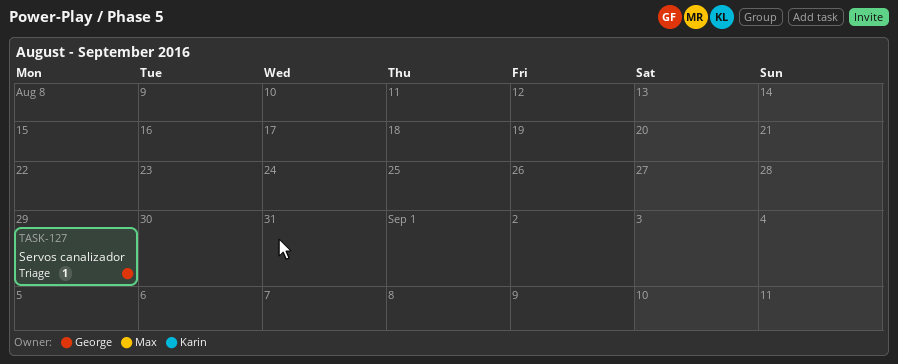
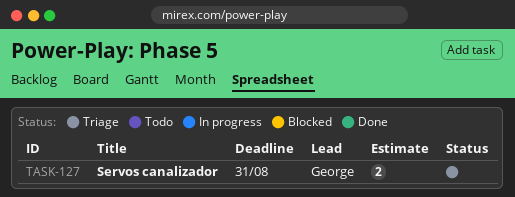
TASK-127, estimate: 1 -> 2
TASK-127, due: Aug 29 -> Aug 31

